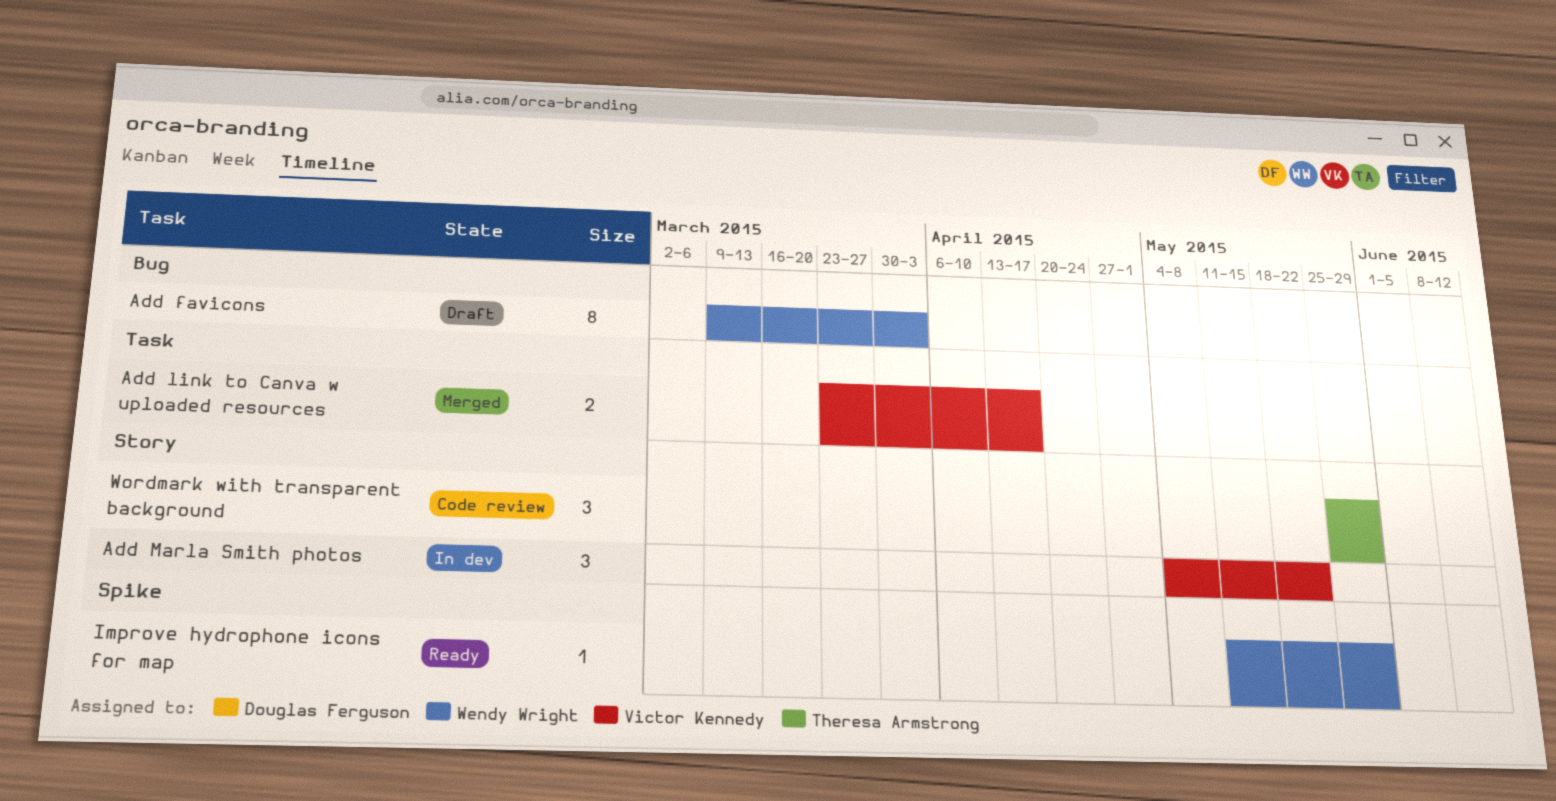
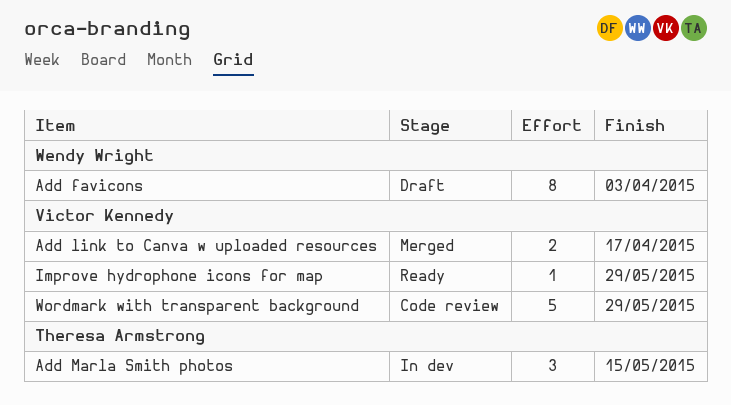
Add Marla Smith photos, owner: Victor Kennedy -> Theresa Armstrong
Add Marla Smith photos, due: May 22 -> May 15
Improve hydrophone icons for map, owner: Wendy Wright -> Victor Kennedy
Wordmark with transparent background, owner: Theresa Armstrong -> Victor Kennedy
Wordmark with transparent background, estimate: 3 -> 5

